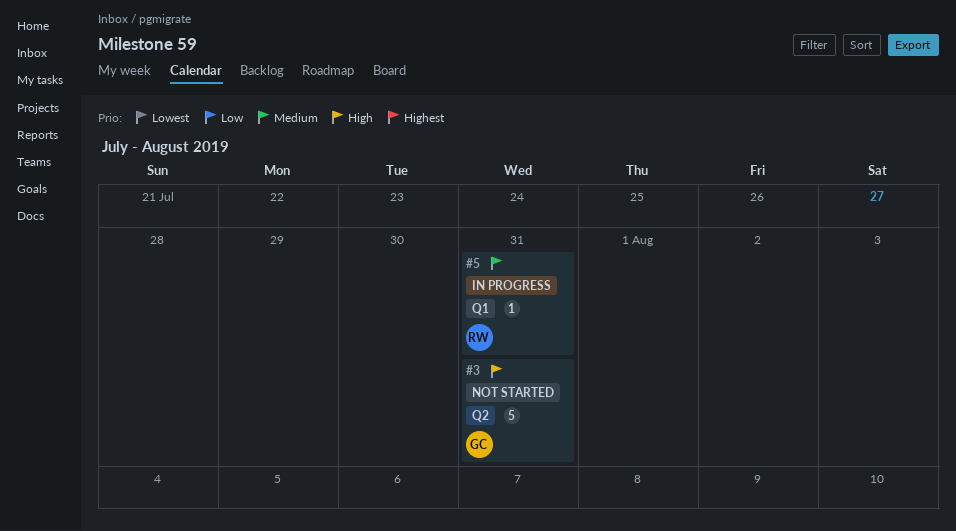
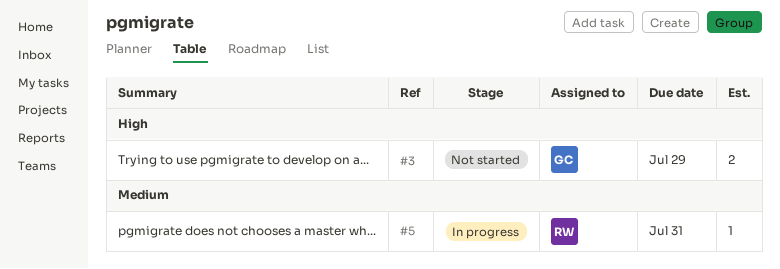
#3, estimate: 5 -> 2
#3, due: Jul 31 -> Jul 29

